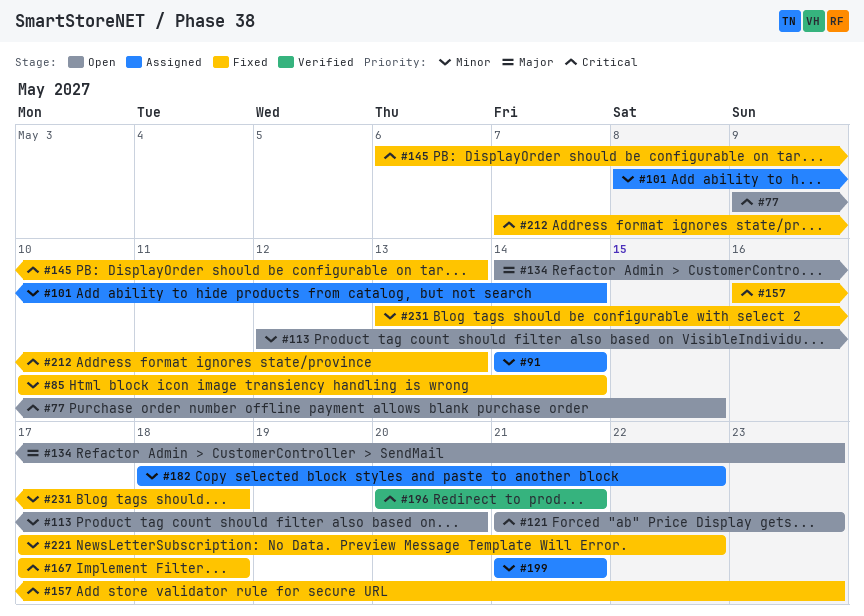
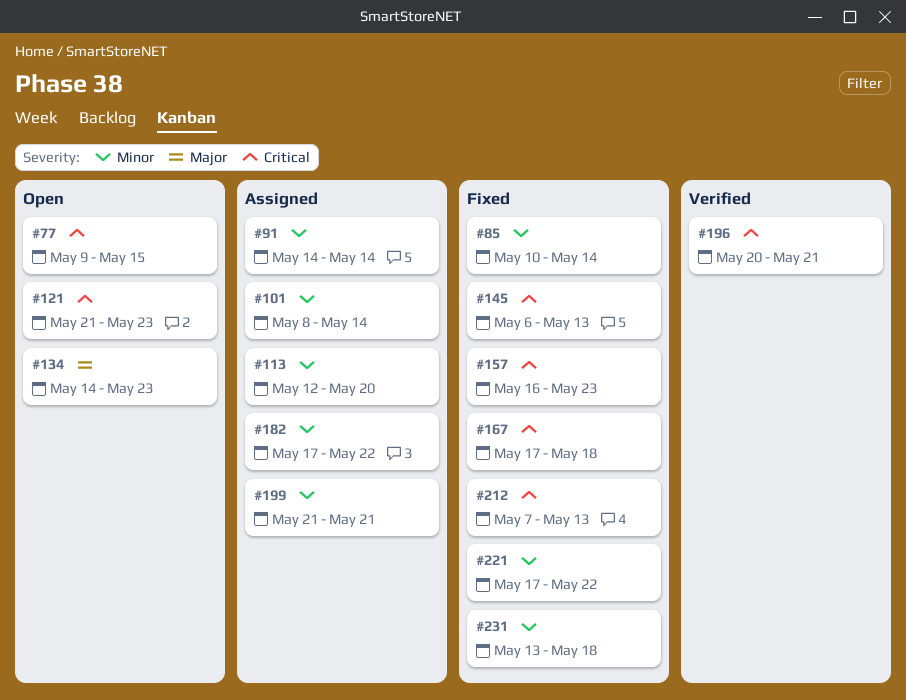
#113, status: Open -> Assigned
#182, start: May 18 -> May 17

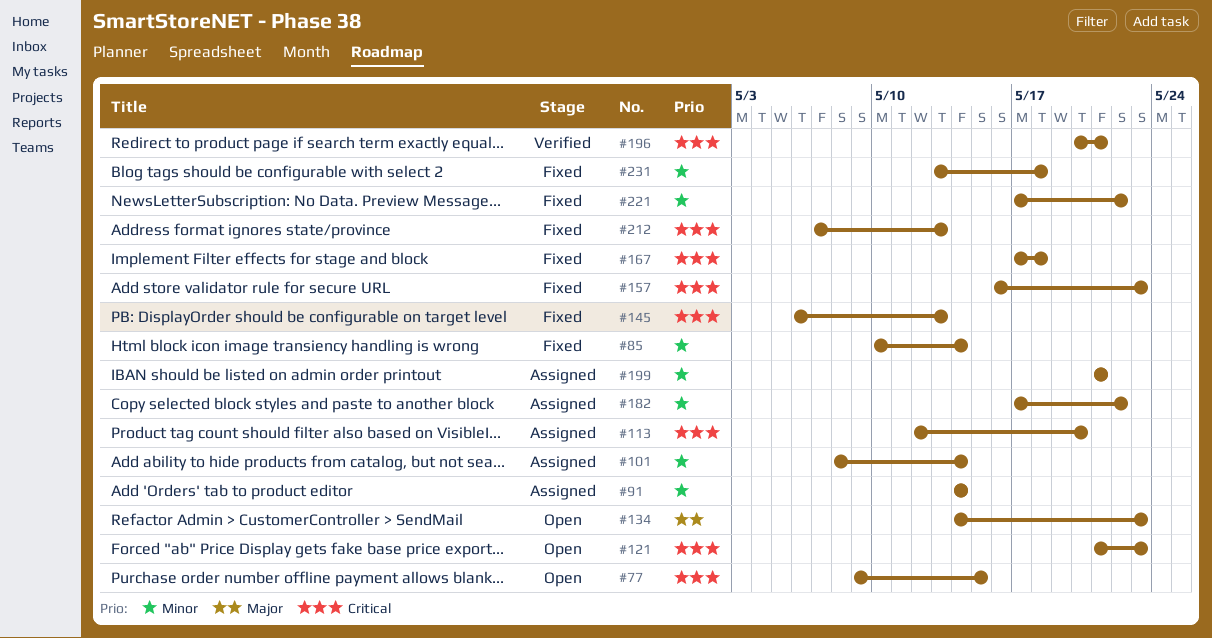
#113, priority: Minor -> Critical

